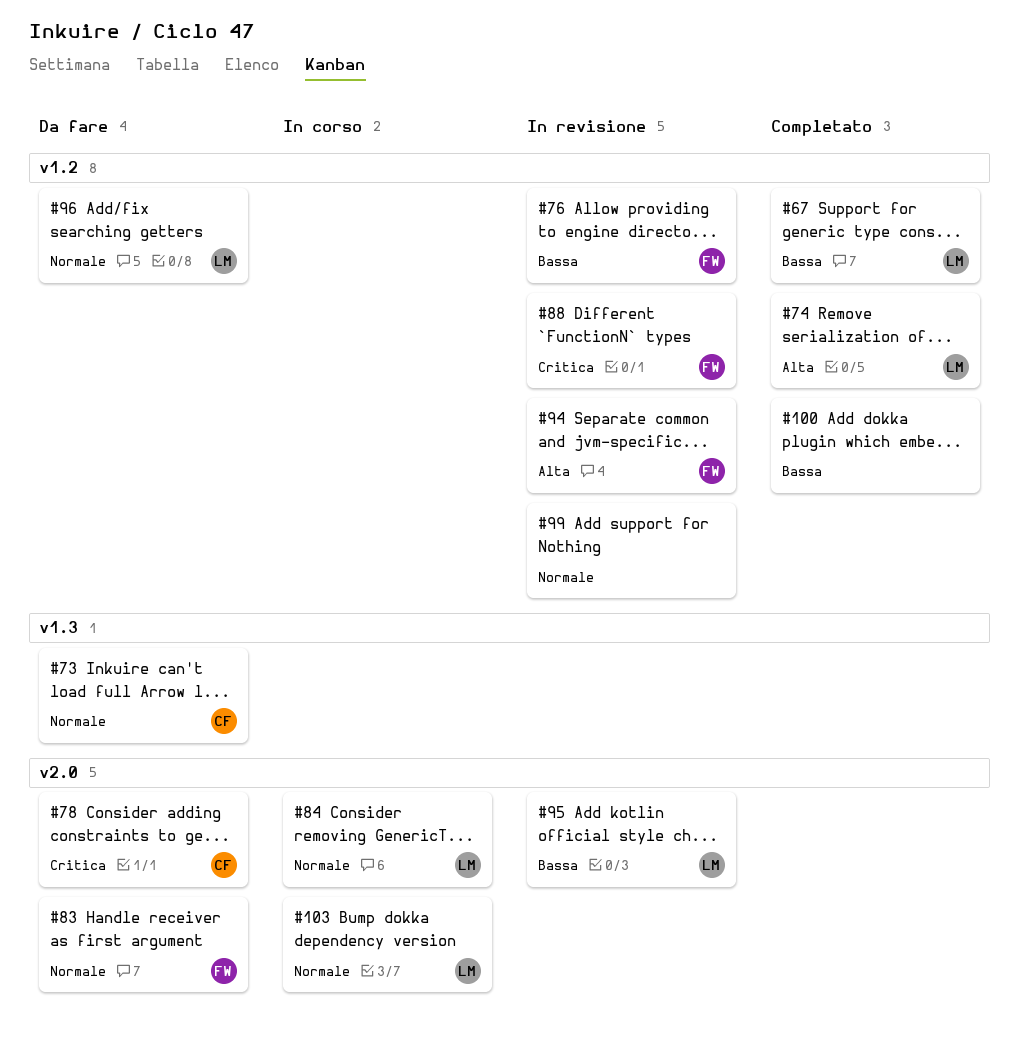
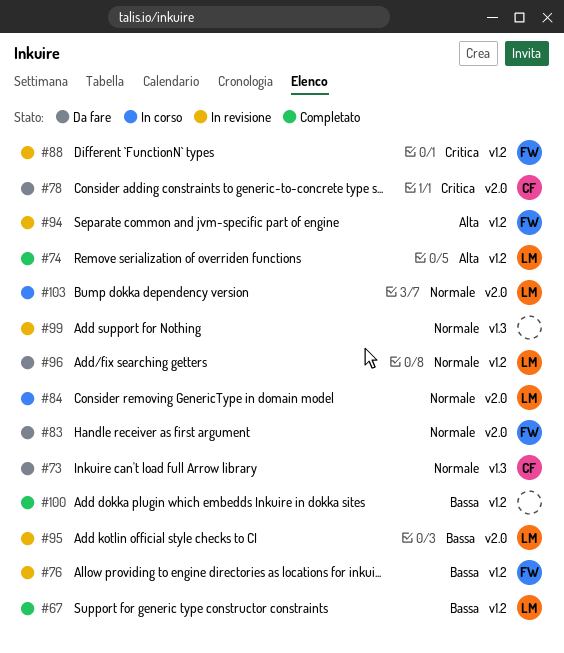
#99, label: v1.2 -> v1.3

